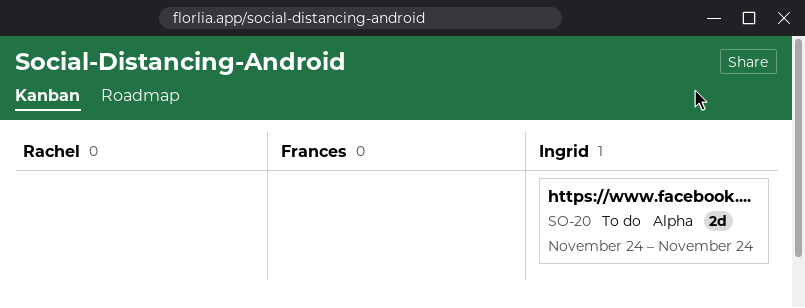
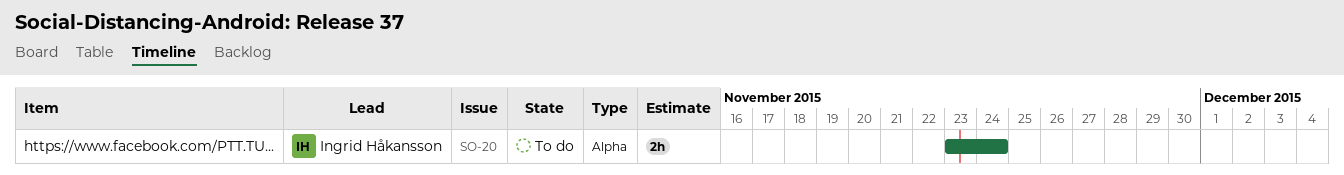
SO-20, estimate: 2d -> 2h
SO-20, start: Nov 24 -> Nov 23

